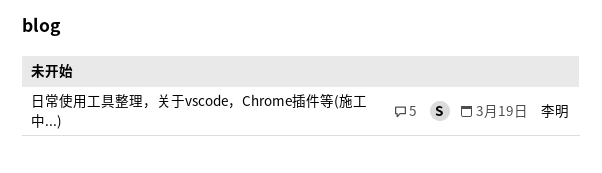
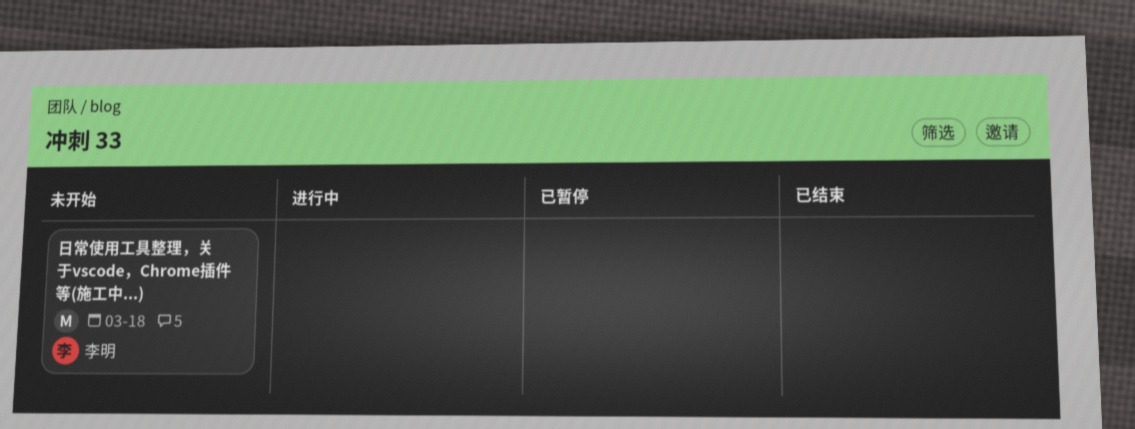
日常使用工具整理，关于vscode，Chrome插件等(施工中...), estimate: S -> M
日常使用工具整理，关于vscode，Chrome插件等(施工中...), due: Mar 19 -> Mar 18

